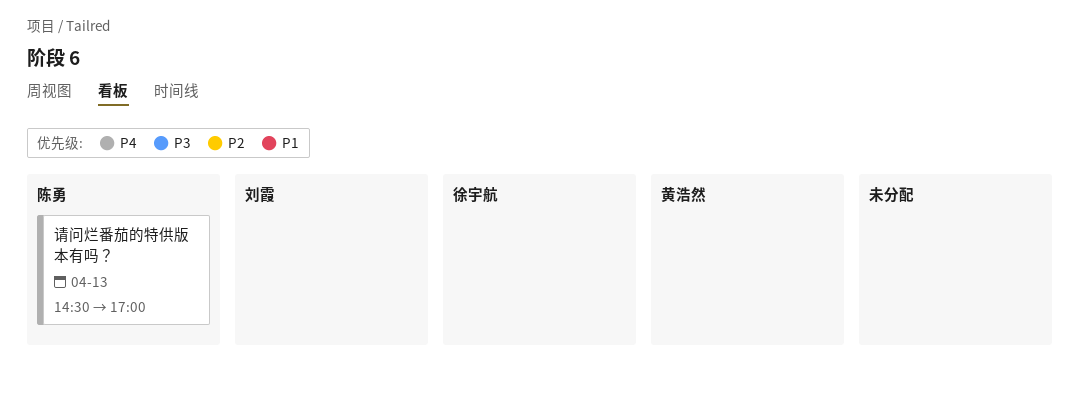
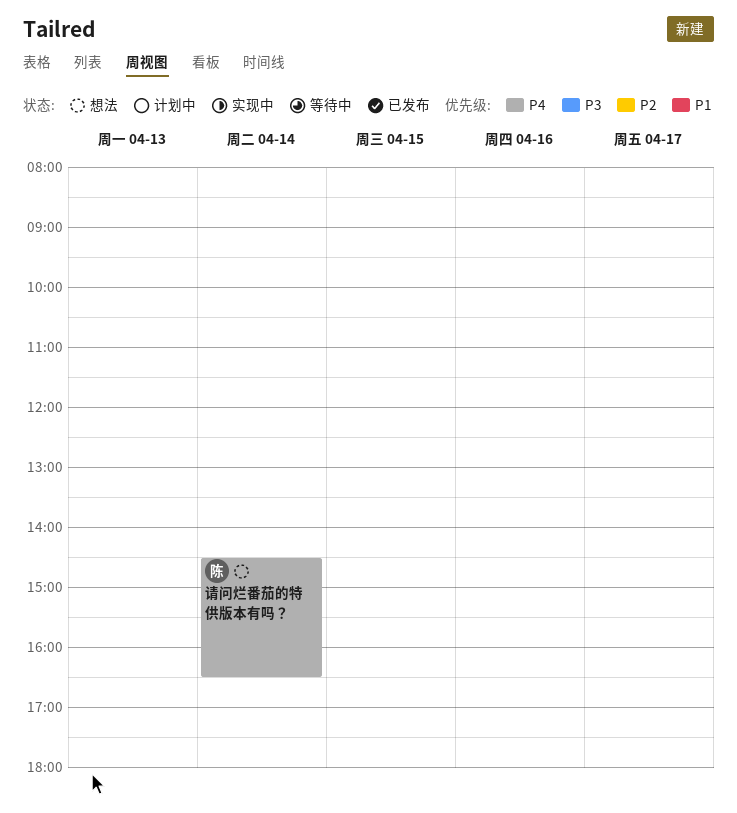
请问烂番茄的特供版本有吗？, day: Apr 13 -> Apr 14
请问烂番茄的特供版本有吗？, ends: 17:00 -> 16:30

